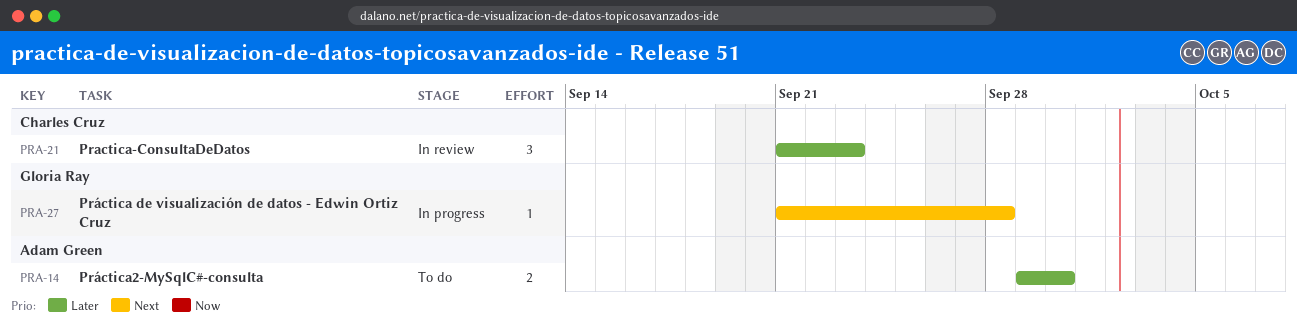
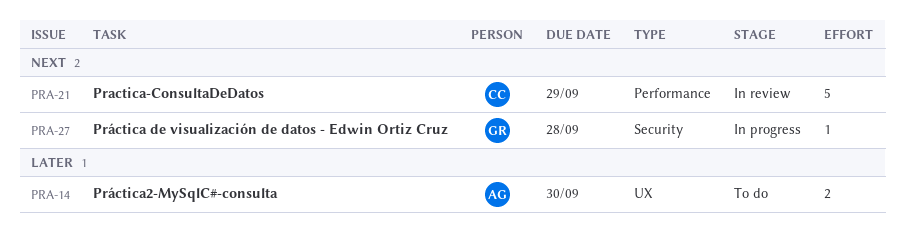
PRA-21, priority: Later -> Next
PRA-21, estimate: 3 -> 5
PRA-21, due: Sep 23 -> Sep 29

